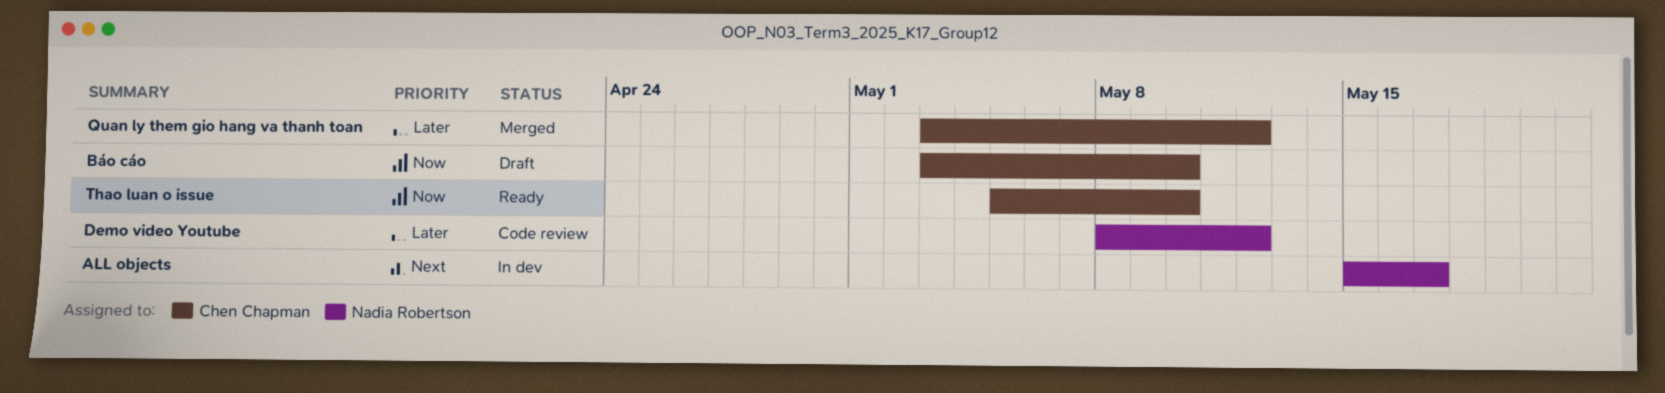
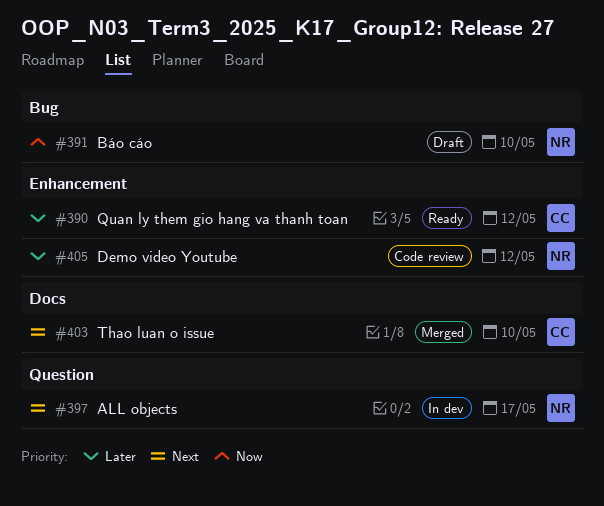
Báo cáo, owner: Chen Chapman -> Nadia Robertson
Quan ly them gio hang va thanh toan, status: Merged -> Ready
Thao luan o issue, status: Ready -> Merged
Thao luan o issue, priority: Now -> Next

